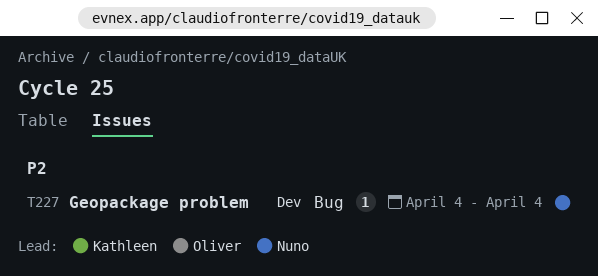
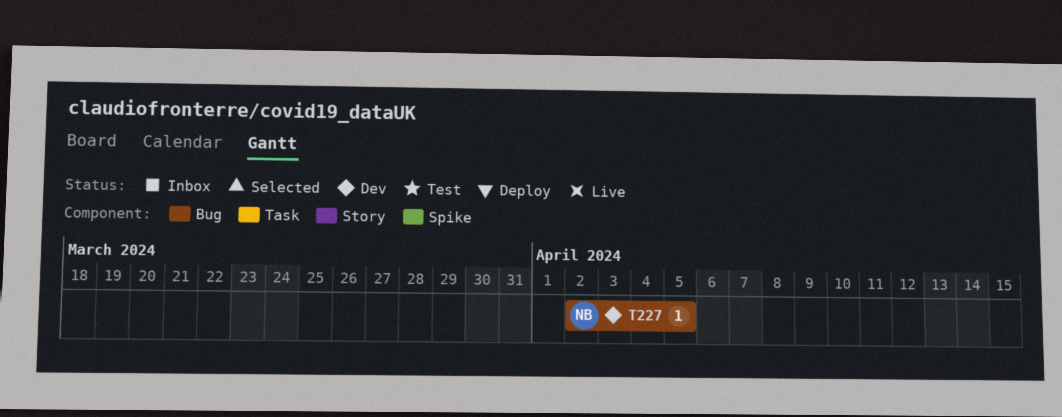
T227, start: Apr 4 -> Apr 2
T227, due: Apr 4 -> Apr 5

